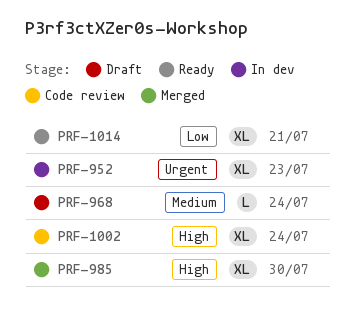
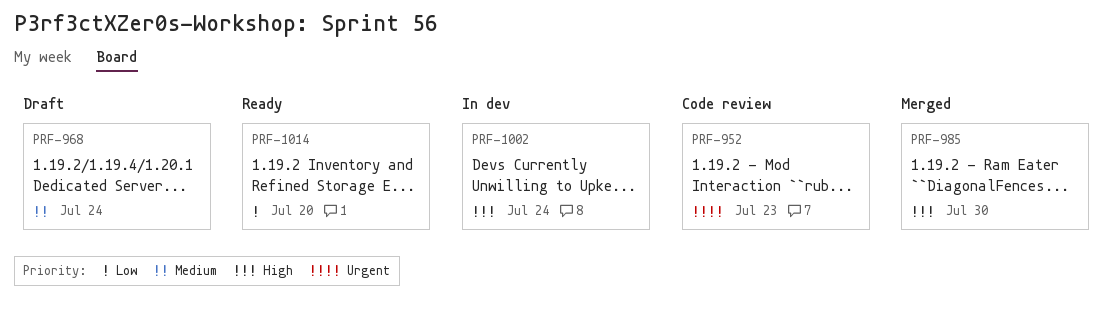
PRF-952, status: In dev -> Code review
PRF-1002, status: Code review -> In dev
PRF-1014, due: Jul 21 -> Jul 20

